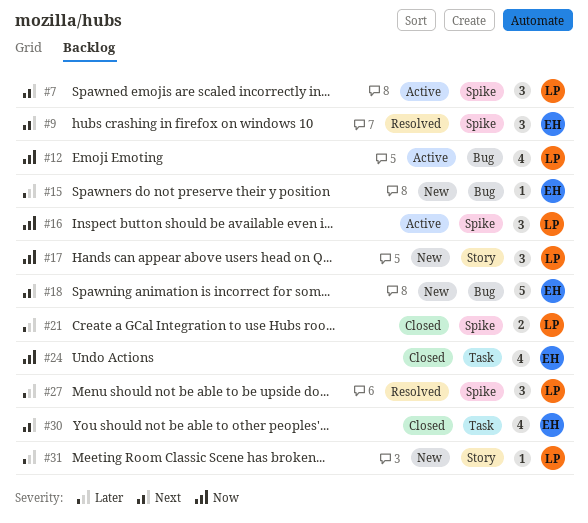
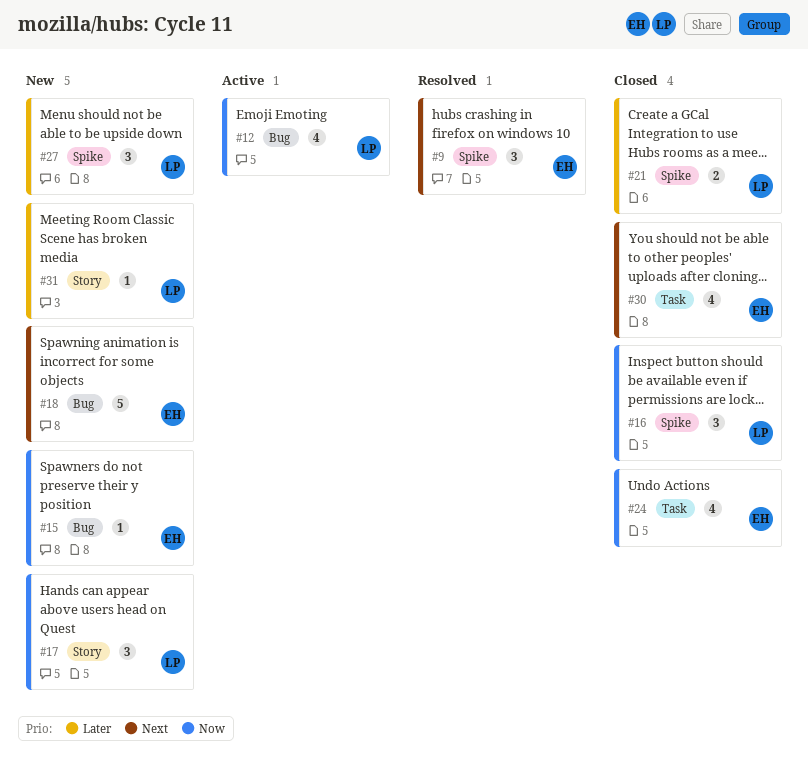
#7: present -> none
#15, priority: Later -> Now
#16, status: Active -> Closed
#27, status: Resolved -> New

